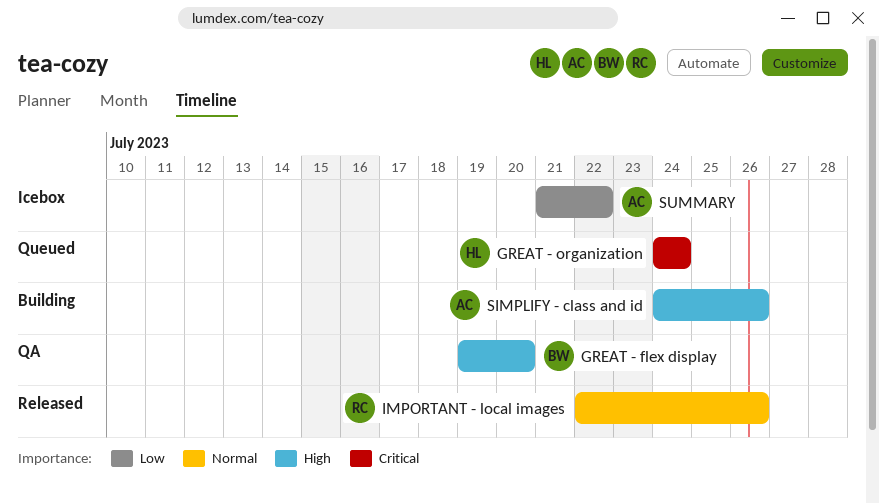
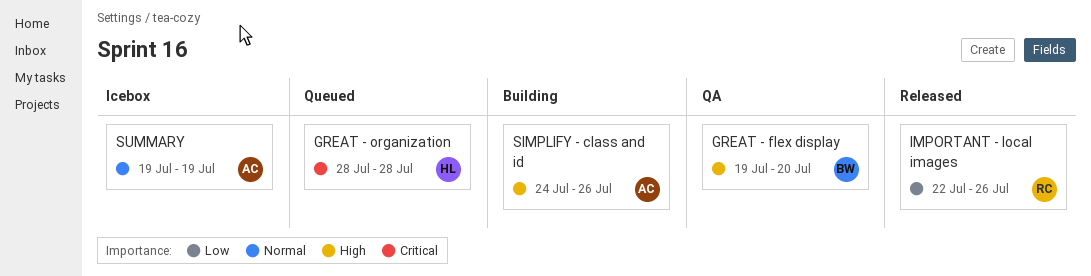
GREAT - organization, start: Jul 24 -> Jul 28
GREAT - organization, due: Jul 24 -> Jul 28
IMPORTANT - local images, priority: Normal -> Low
SUMMARY, priority: Low -> Normal
SUMMARY, start: Jul 21 -> Jul 19
SUMMARY, due: Jul 22 -> Jul 19

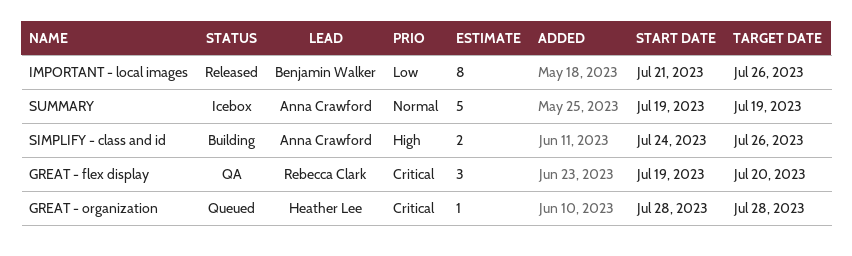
GREAT - flex display, owner: Benjamin Walker -> Rebecca Clark
GREAT - flex display, priority: High -> Critical
IMPORTANT - local images, owner: Rebecca Clark -> Benjamin Walker
IMPORTANT - local images, start: Jul 22 -> Jul 21

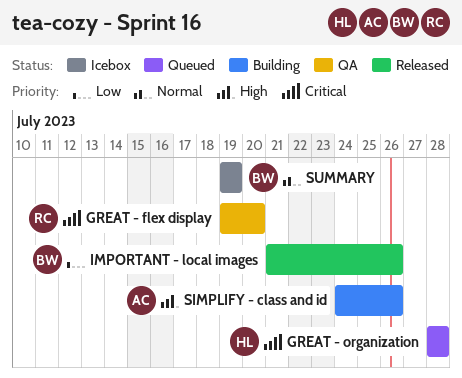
SUMMARY, owner: Anna Crawford -> Benjamin Walker

